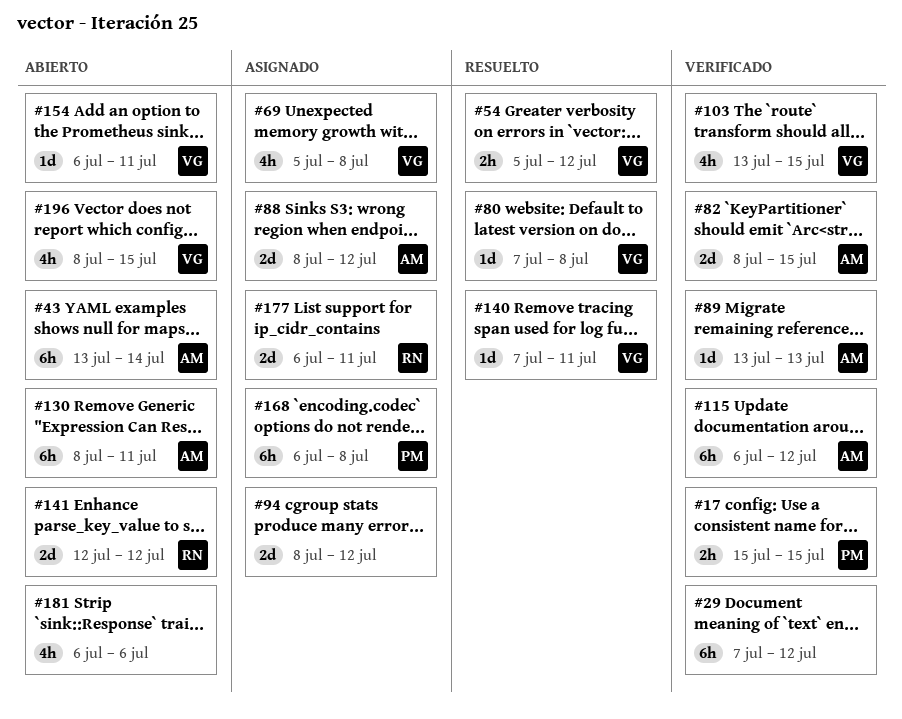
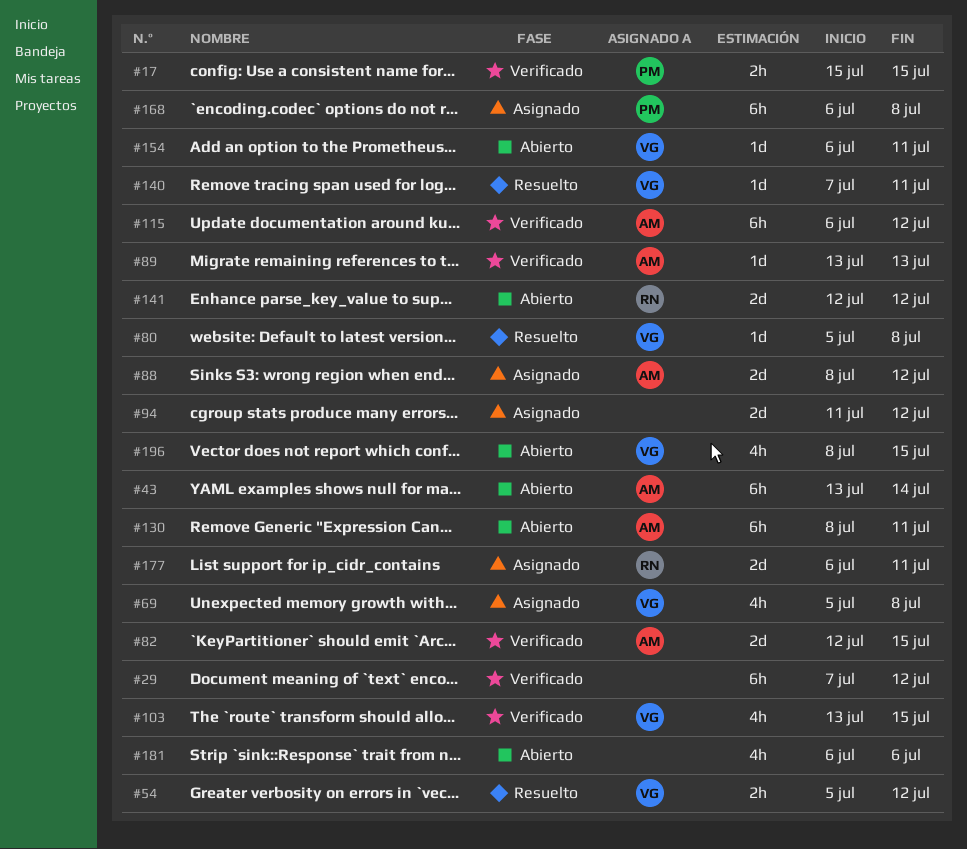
#80, start: Jul 7 -> Jul 5
#82, start: Jul 8 -> Jul 12
#94, start: Jul 8 -> Jul 11

